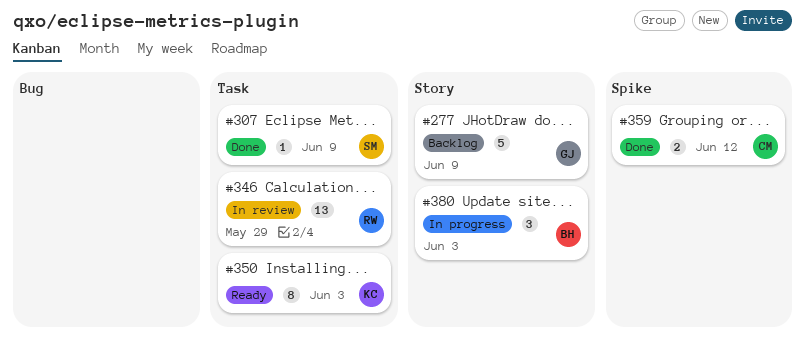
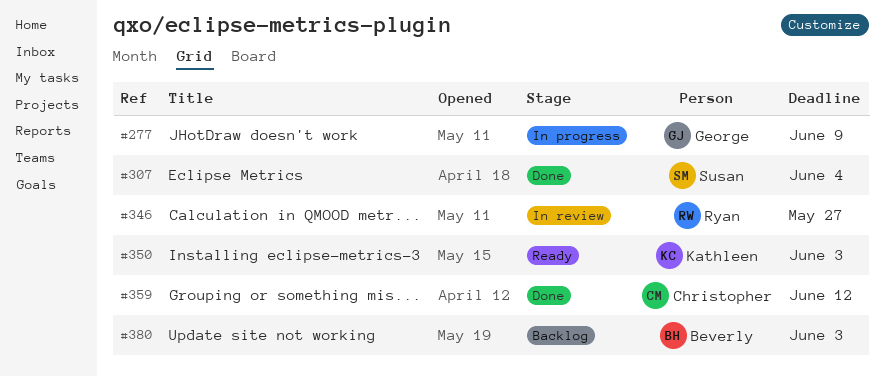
#277, status: Backlog -> In progress
#307, due: Jun 9 -> Jun 4
#346, due: May 29 -> May 27
#380, status: In progress -> Backlog

